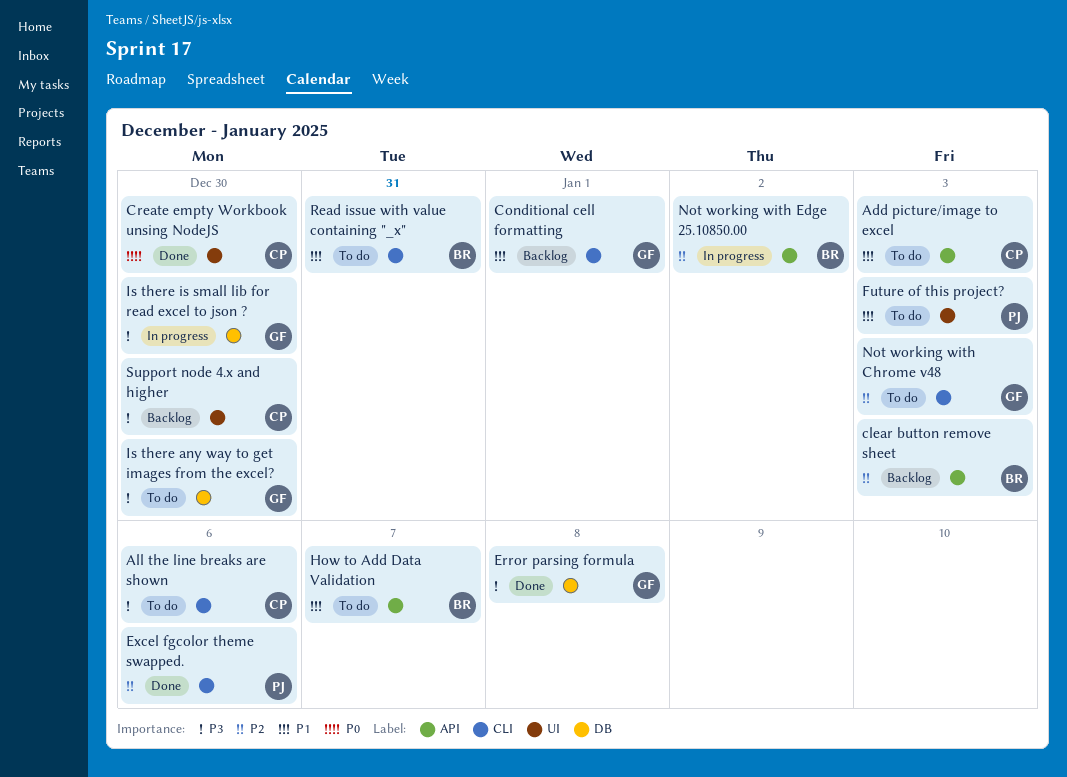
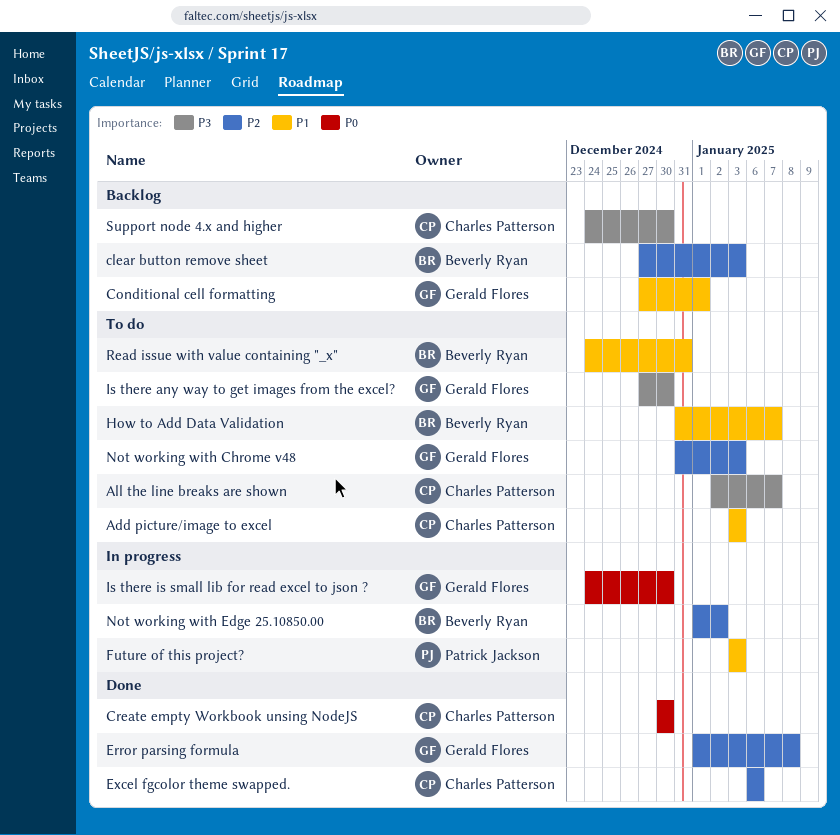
All the line breaks are shown, due: Jan 6 -> Jan 7
Error parsing formula, priority: P3 -> P2
Excel fgcolor theme swapped., owner: Patrick Jackson -> Charles Patterson
Future of this project?, status: To do -> In progress
Is there is small lib for read excel to json ?, priority: P3 -> P0

